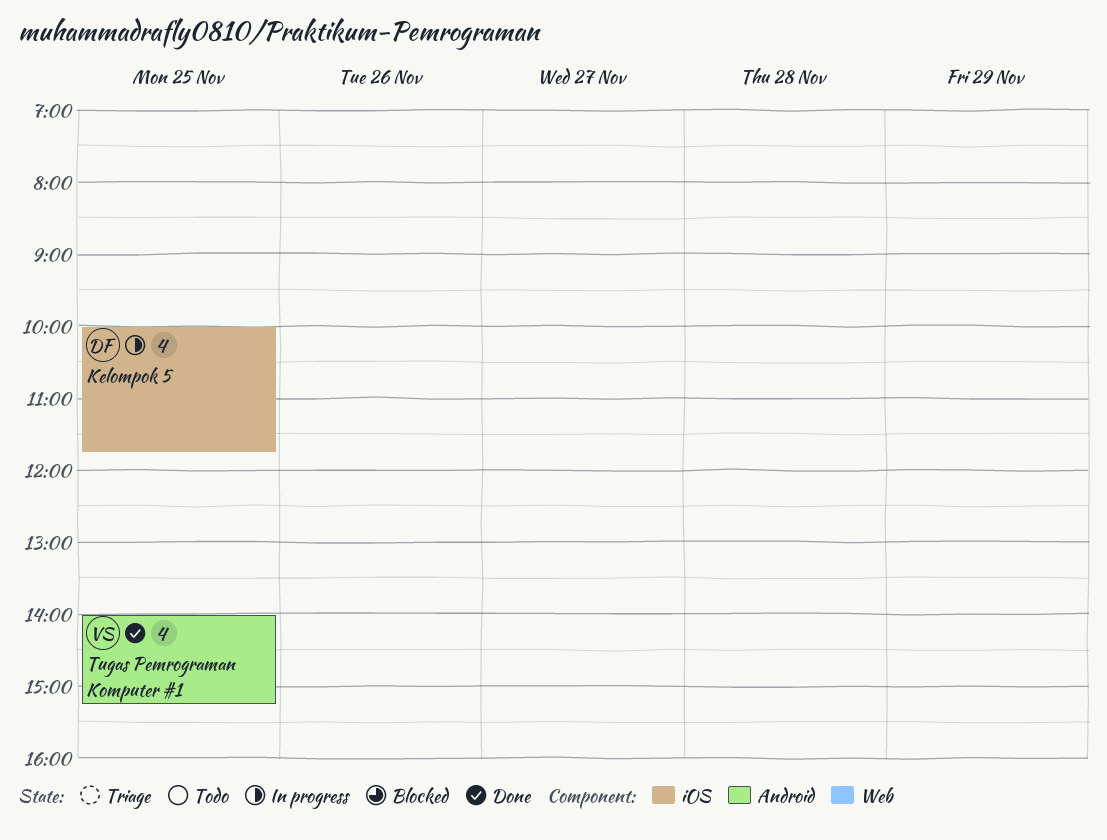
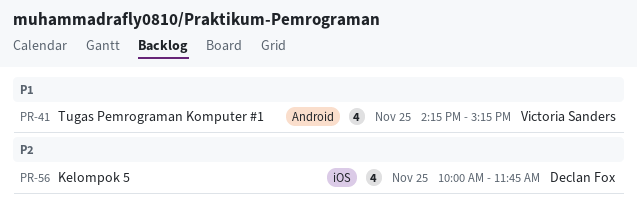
Tugas Pemrograman Komputer #1, begins: 14:00 -> 14:15

